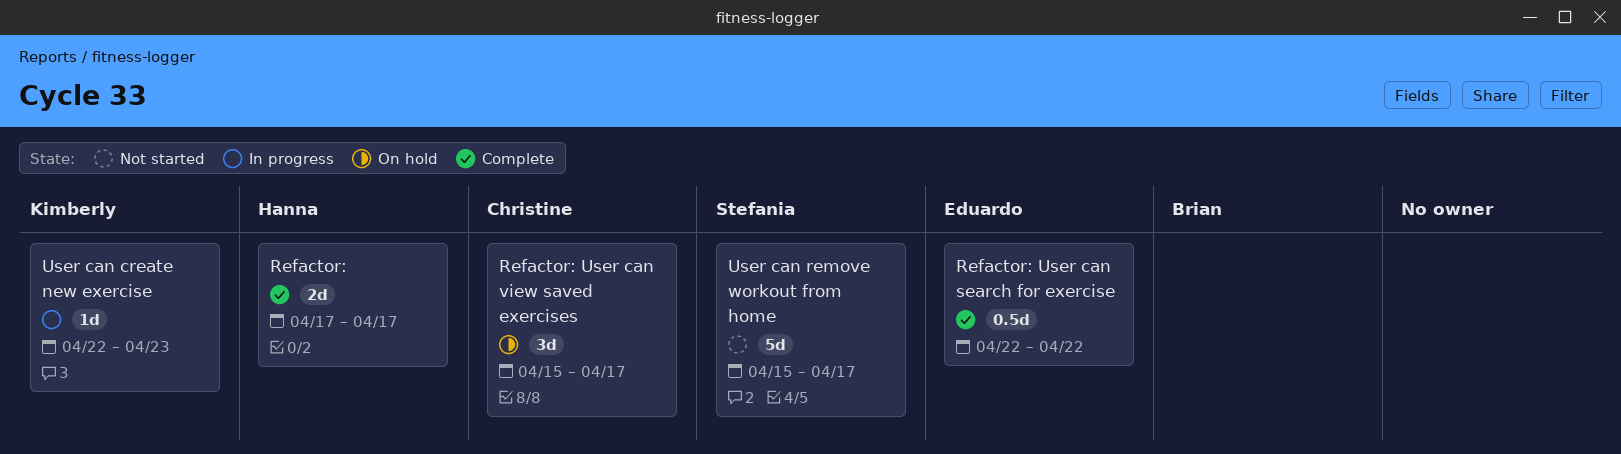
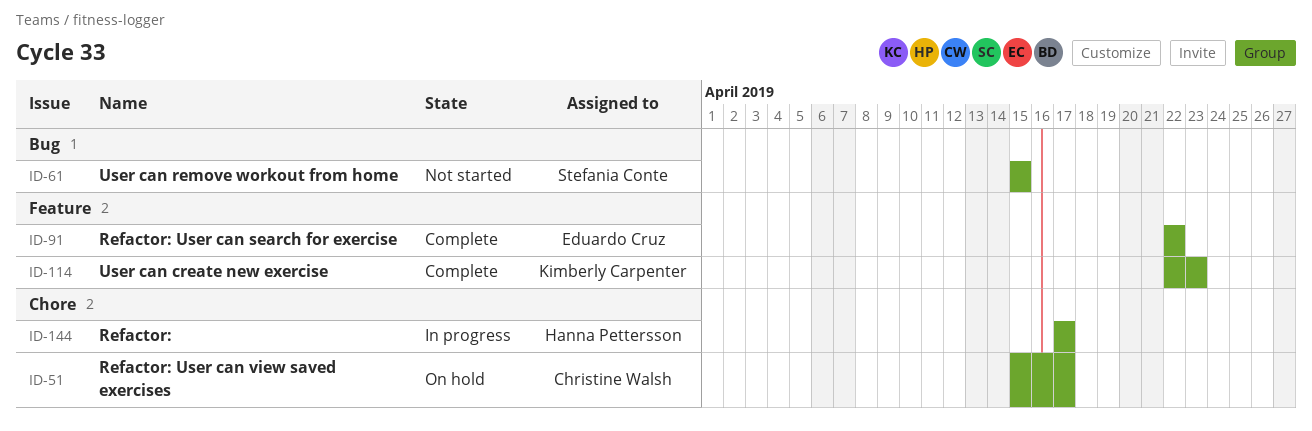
Refactor:, status: Complete -> In progress
User can create new exercise, status: In progress -> Complete
User can remove workout from home, due: Apr 17 -> Apr 15

